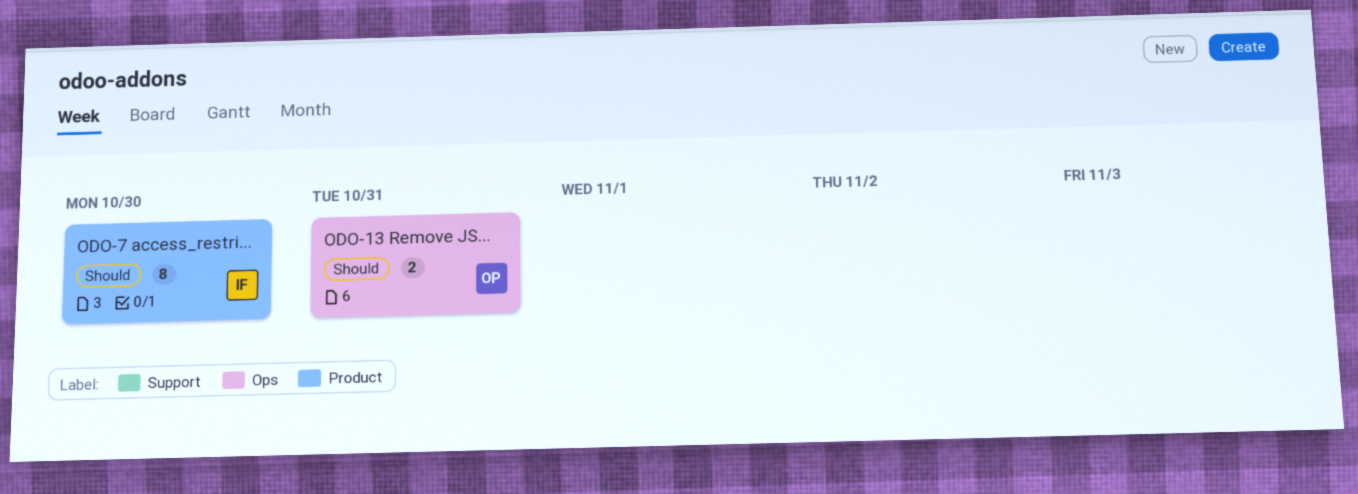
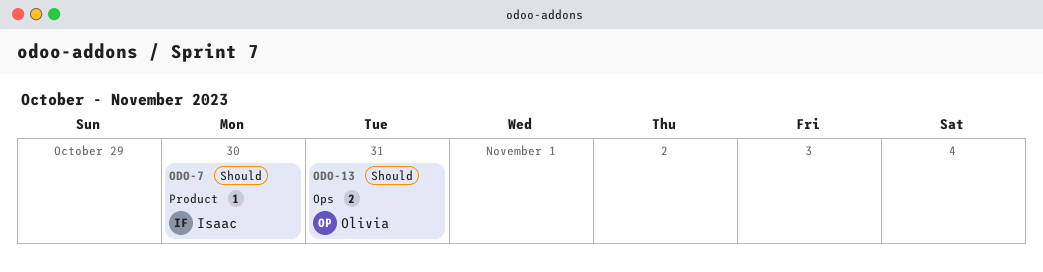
ODO-7, estimate: 8 -> 1

